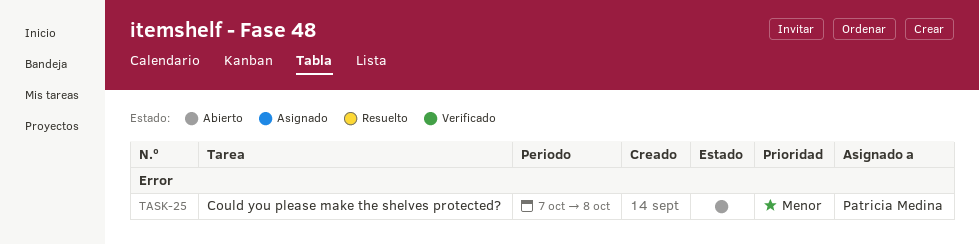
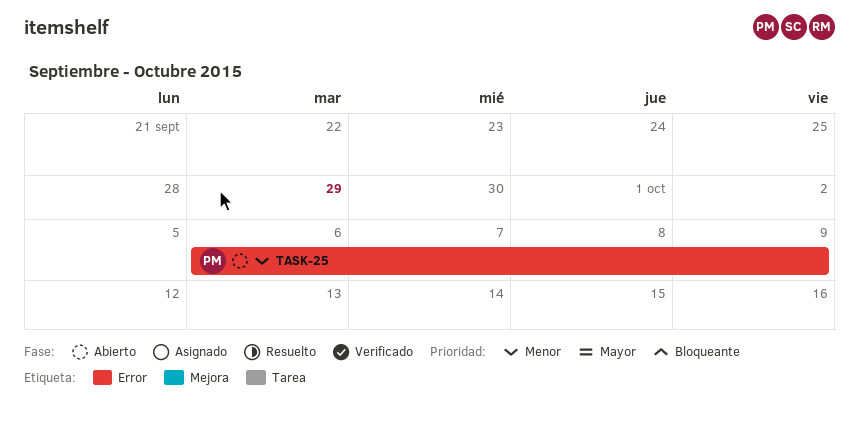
TASK-25, start: Oct 7 -> Oct 6
TASK-25, due: Oct 8 -> Oct 9

